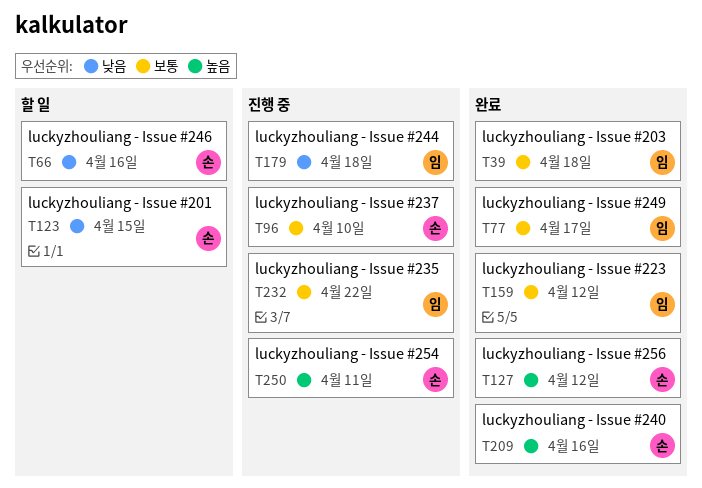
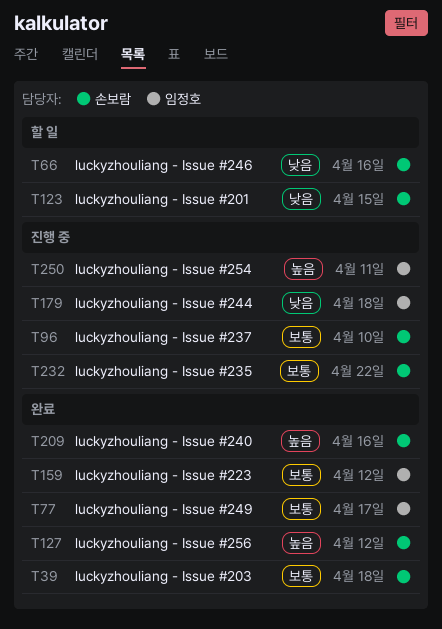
T39, owner: 임정호 -> 손보람
T232, owner: 임정호 -> 손보람
T250, owner: 손보람 -> 임정호

